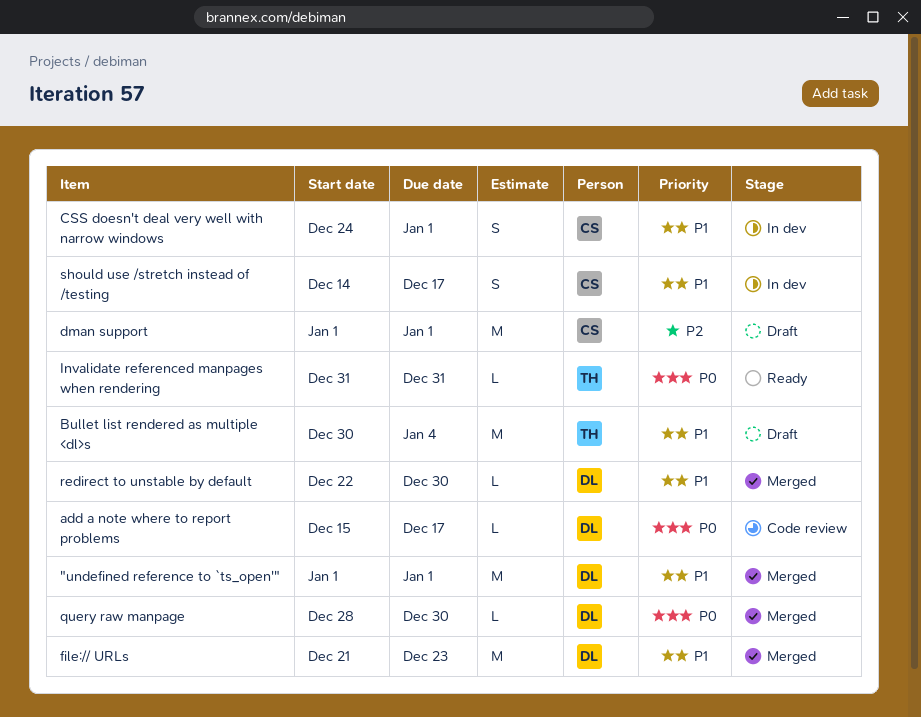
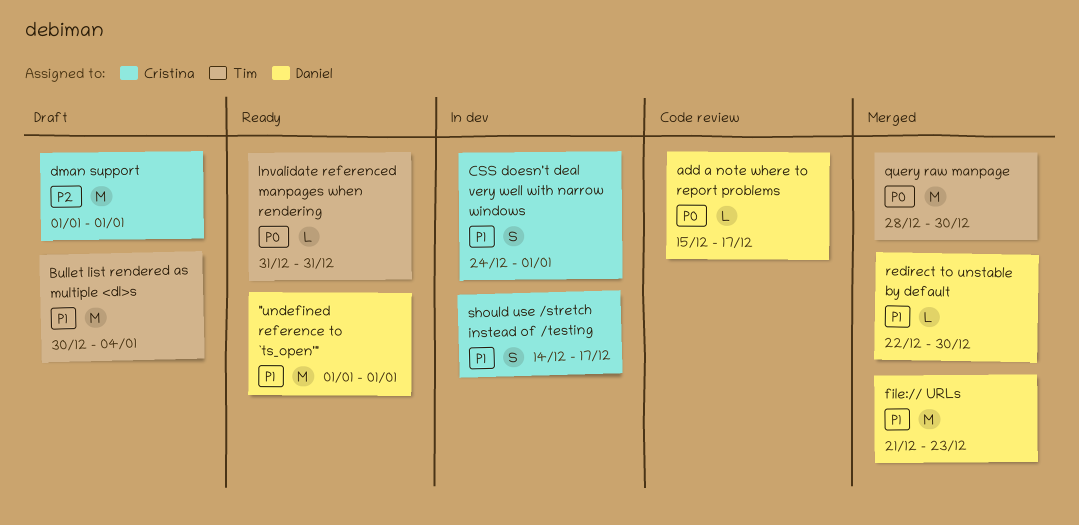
"undefined reference to `ts_open'", status: Merged -> Ready
query raw manpage, owner: Daniel -> Tim
query raw manpage, estimate: L -> M

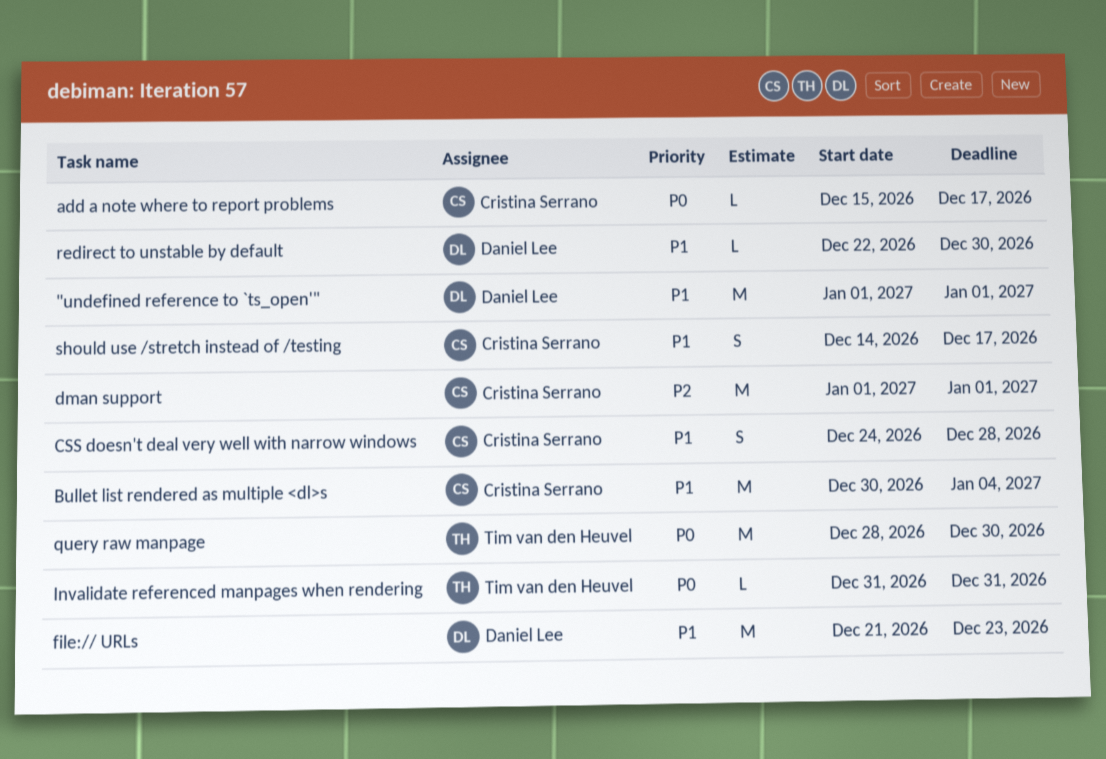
add a note where to report problems, owner: Daniel Lee -> Cristina Serrano
Bullet list rendered as multiple <dl>s, owner: Tim van den Heuvel -> Cristina Serrano
CSS doesn't deal very well with narrow windows, due: Jan 1 -> Dec 28

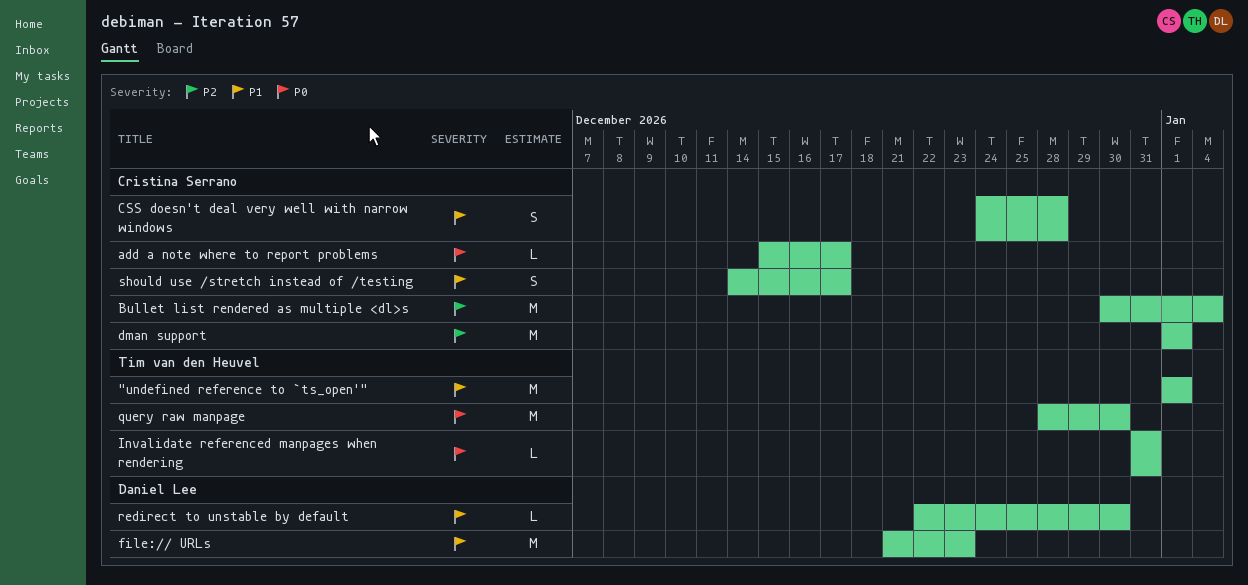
"undefined reference to `ts_open'", owner: Daniel Lee -> Tim van den Heuvel
Bullet list rendered as multiple <dl>s, priority: P1 -> P2

